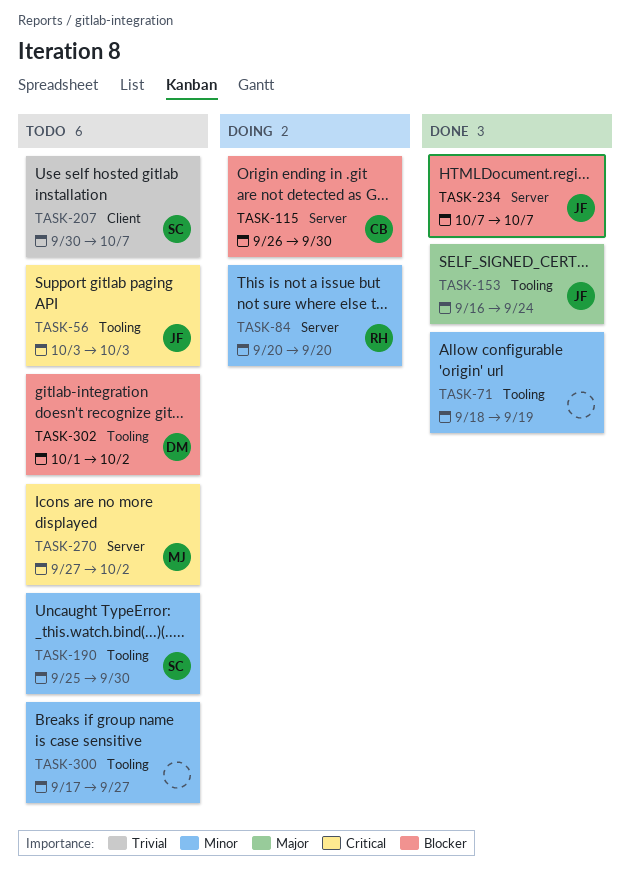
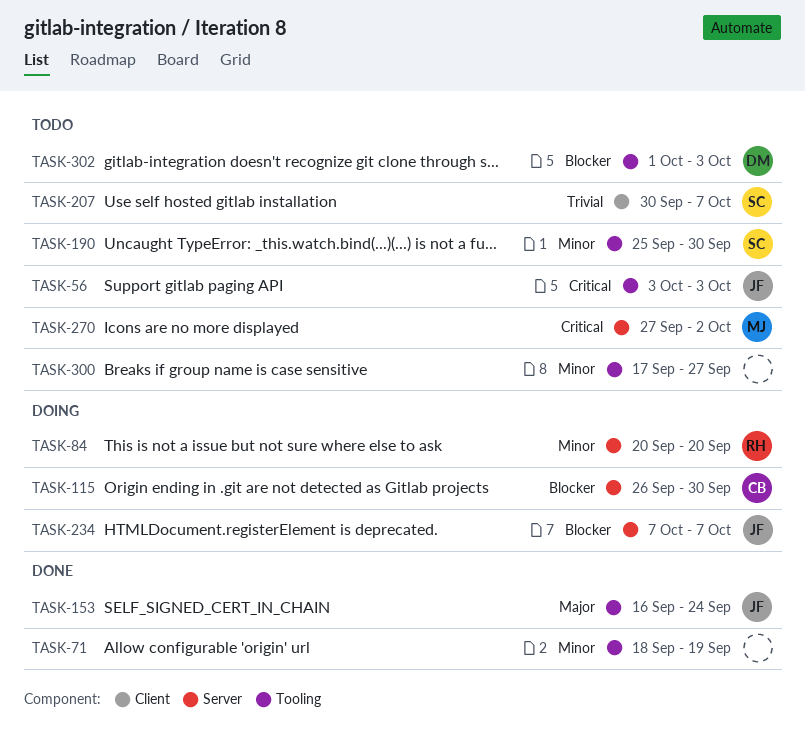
TASK-234, status: Done -> Doing
TASK-302, due: Oct 2 -> Oct 3

